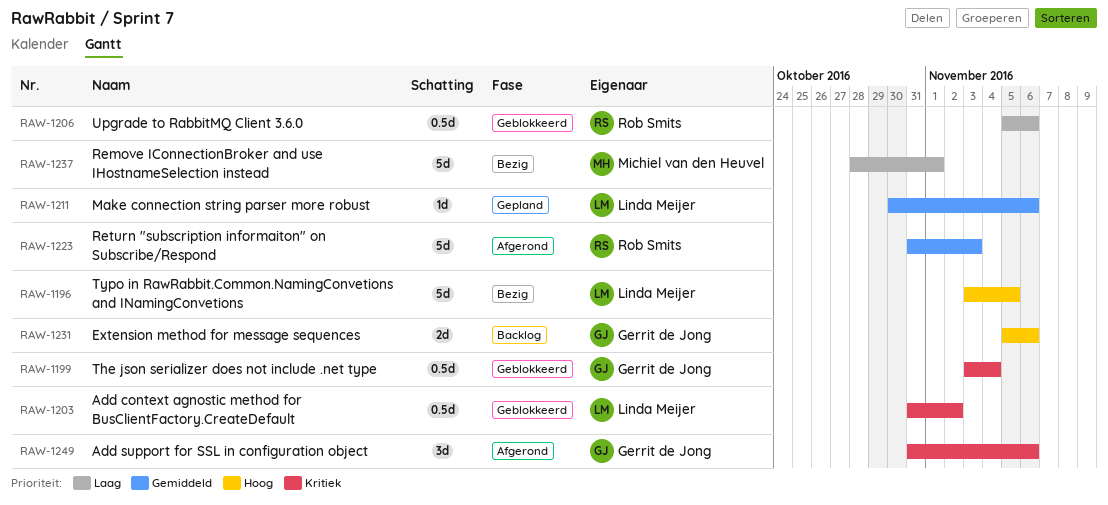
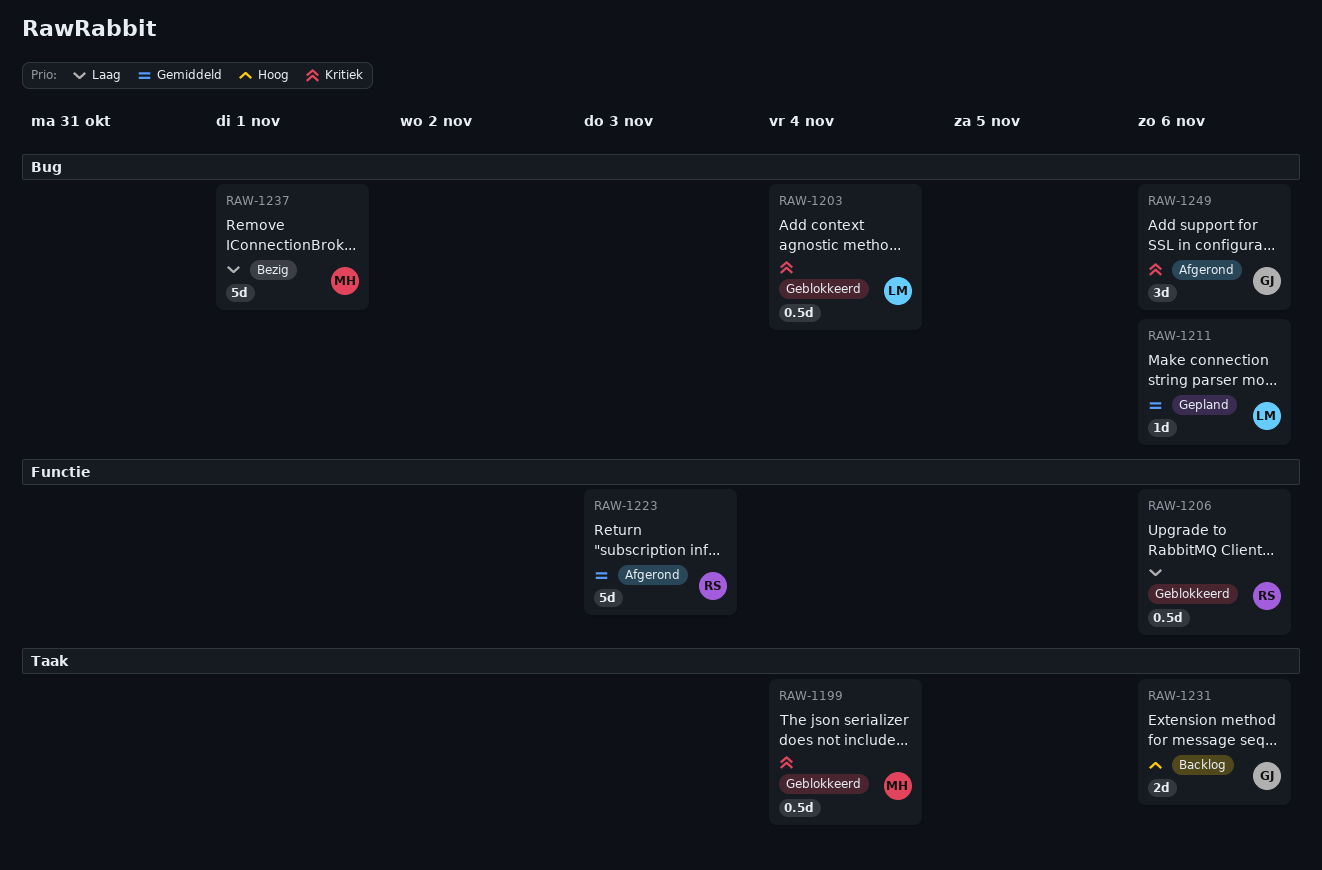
RAW-1196: present -> none
RAW-1199, owner: Gerrit de Jong -> Michiel van den Heuvel
RAW-1203, due: Nov 2 -> Nov 4

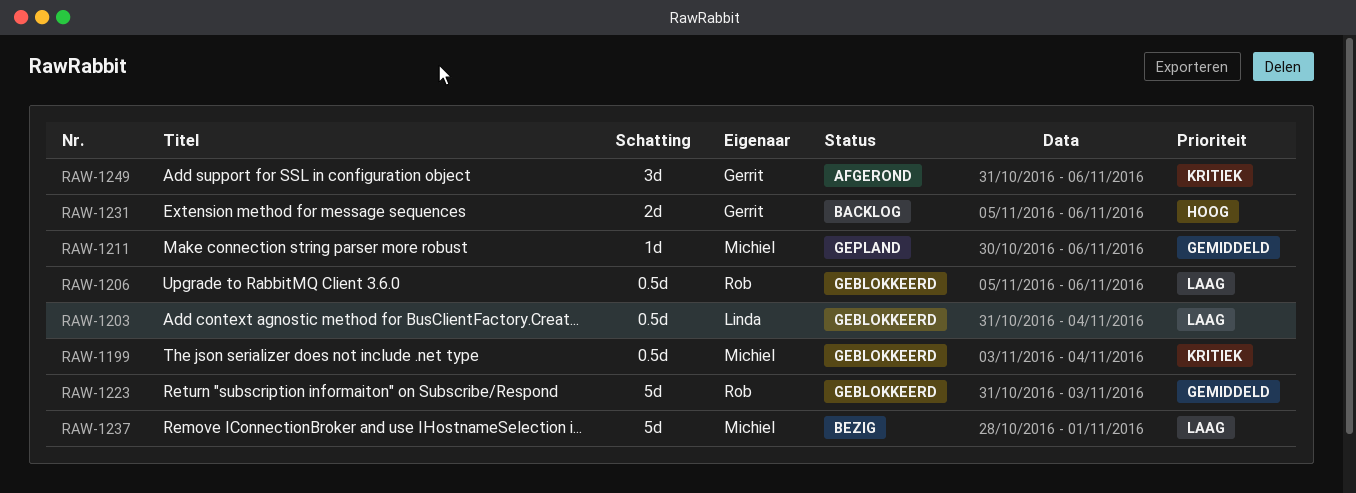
RAW-1203, priority: Kritiek -> Laag
RAW-1211, owner: Linda -> Michiel
RAW-1223, status: Afgerond -> Geblokkeerd

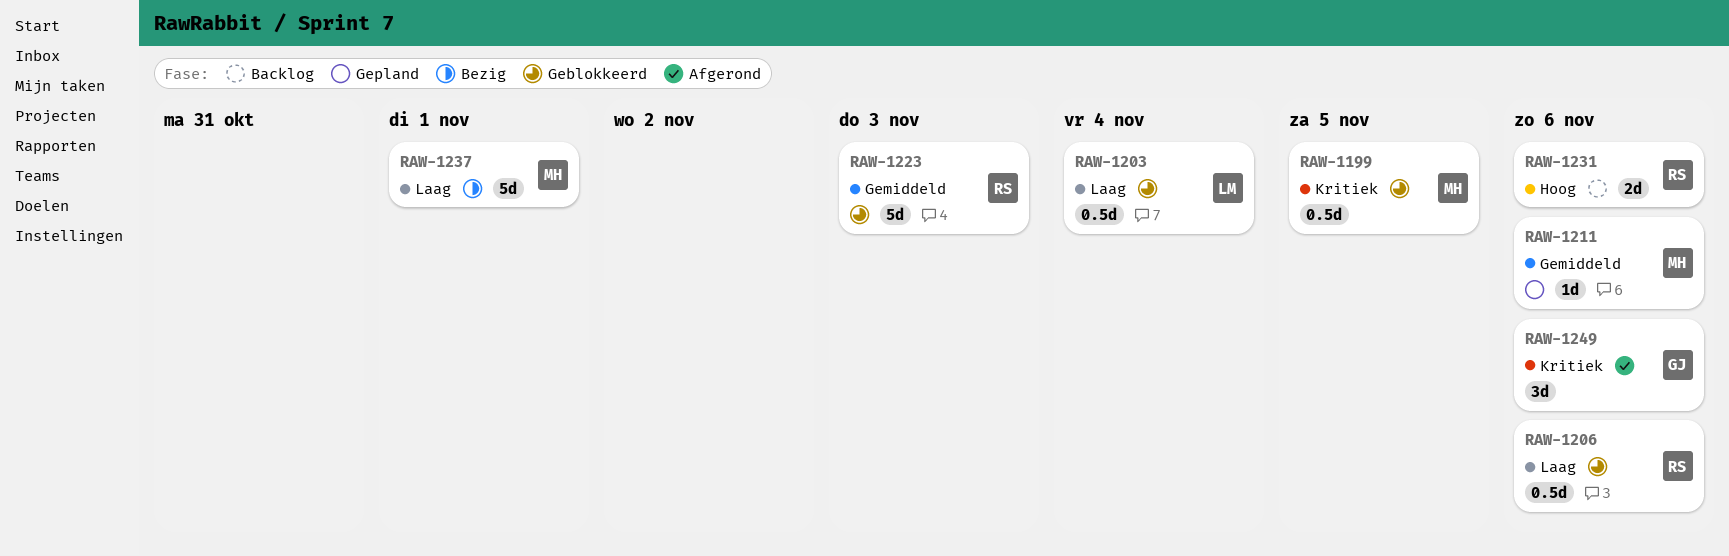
RAW-1199, due: Nov 4 -> Nov 5
RAW-1231, owner: Gerrit -> Rob

